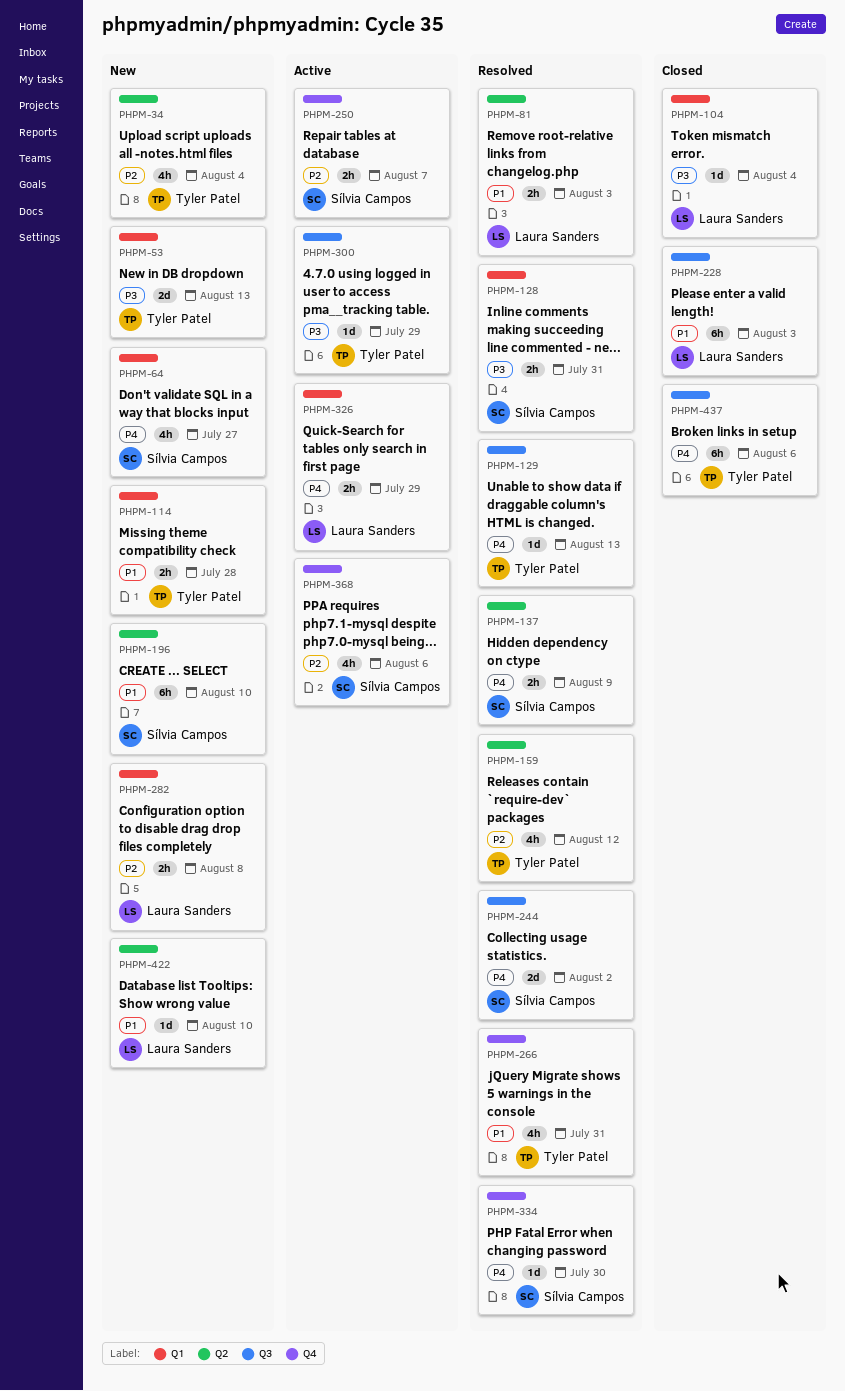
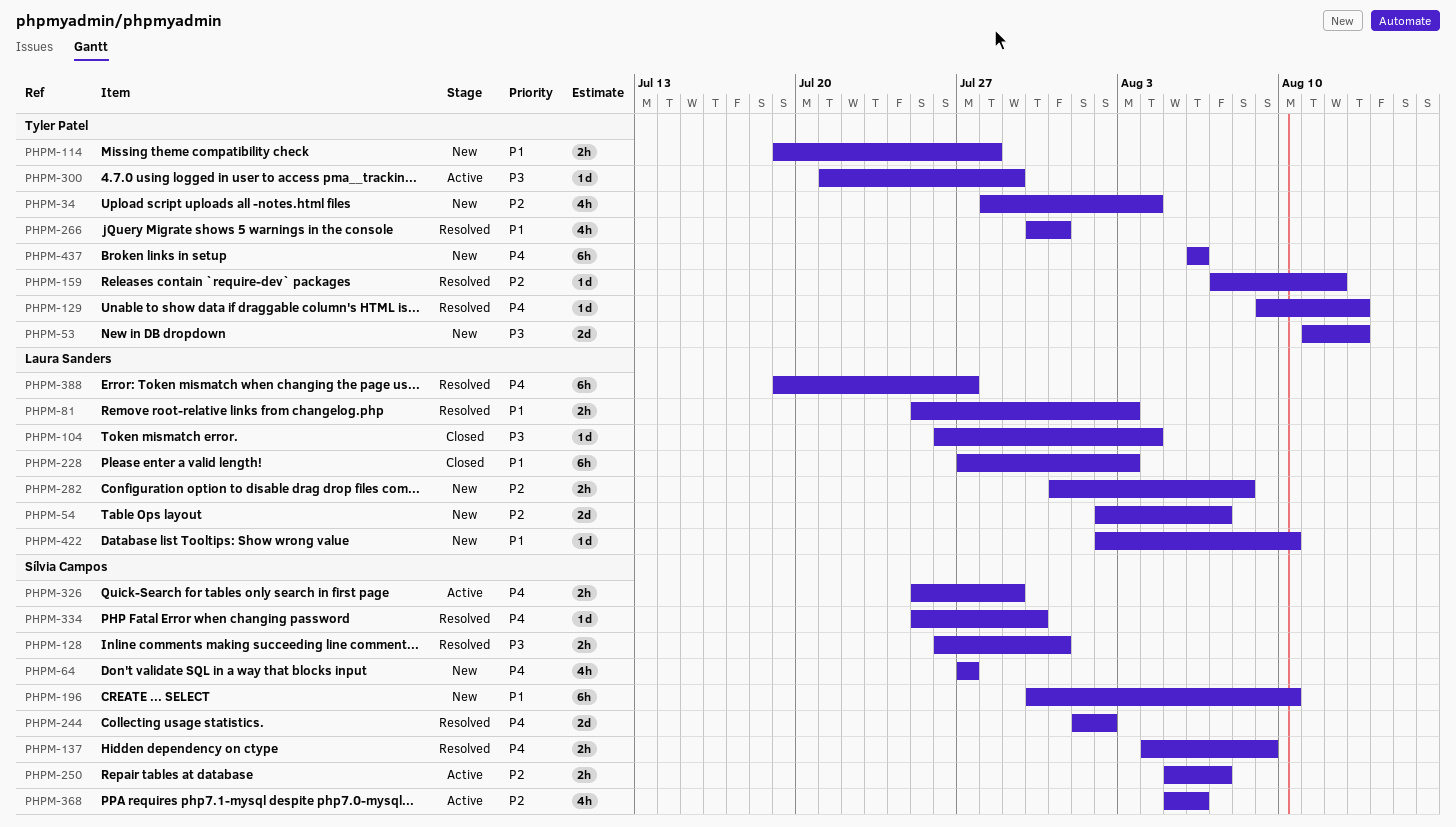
PHPM-54: none -> present
PHPM-159, estimate: 4h -> 1d
PHPM-326, owner: Laura Sanders -> Sílvia Campos
PHPM-388: none -> present
PHPM-437, status: Closed -> New

